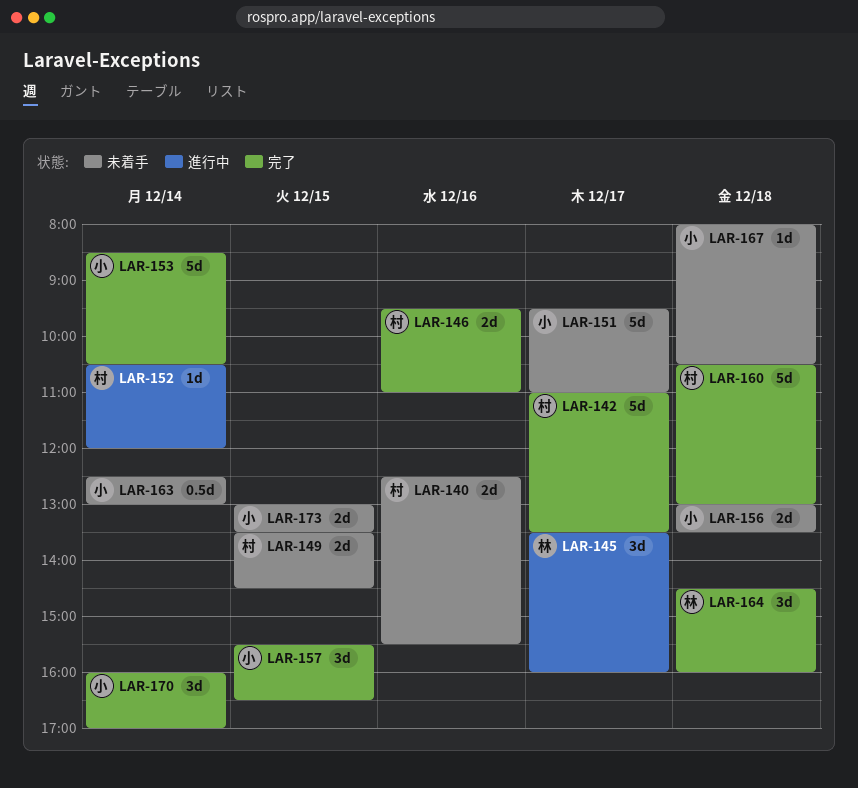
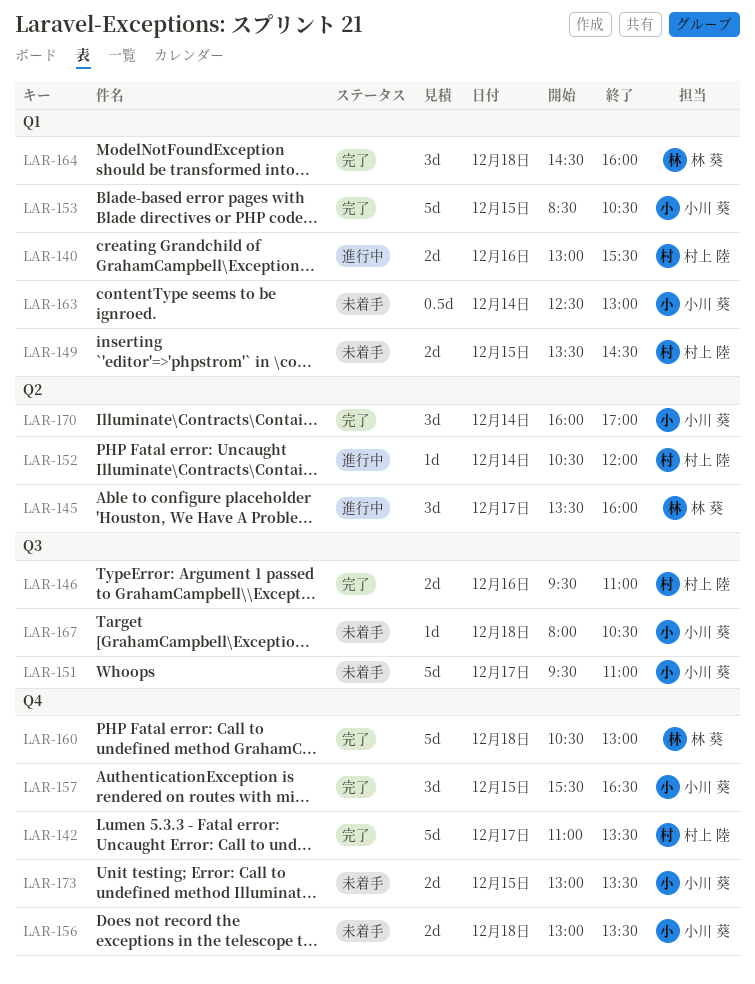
LAR-140, status: 未着手 -> 進行中
LAR-140, begins: 12:30 -> 13:00
LAR-153, day: Dec 14 -> Dec 15
LAR-160, owner: 村上 陸 -> 林 葵

